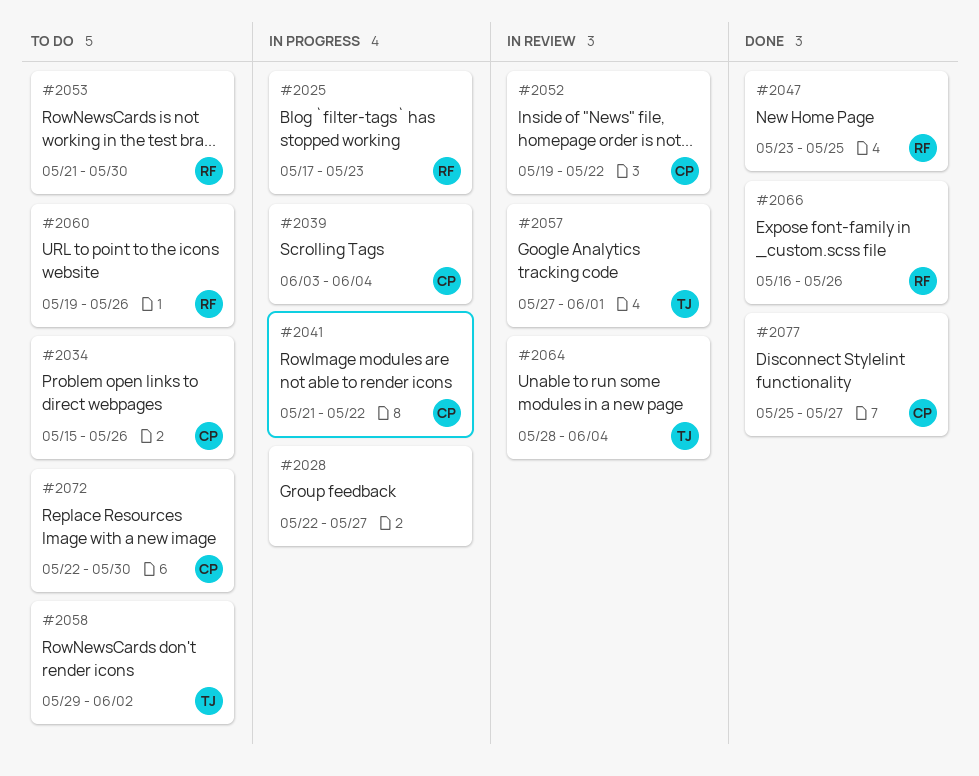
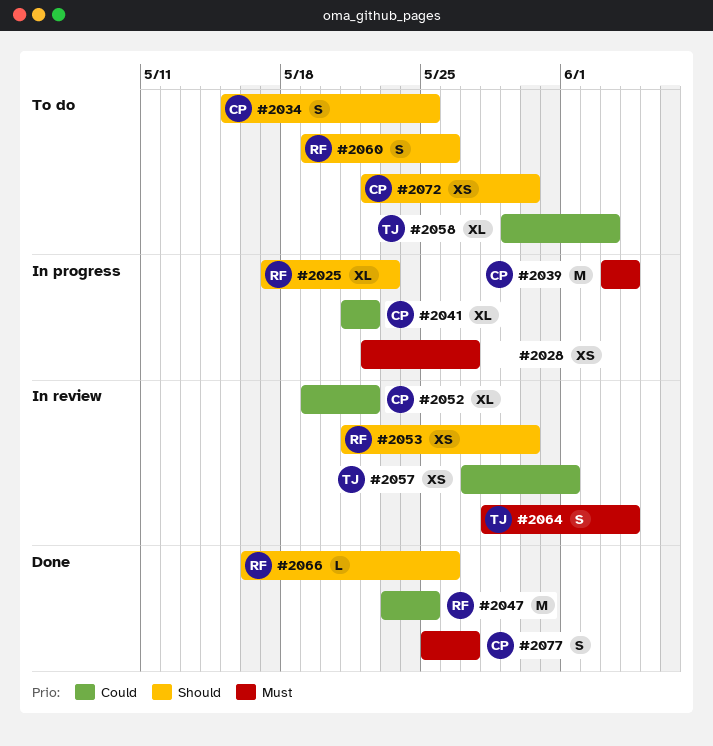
#2034, due: May 26 -> May 25
#2053, status: To do -> In review
#2058, due: Jun 2 -> Jun 3

